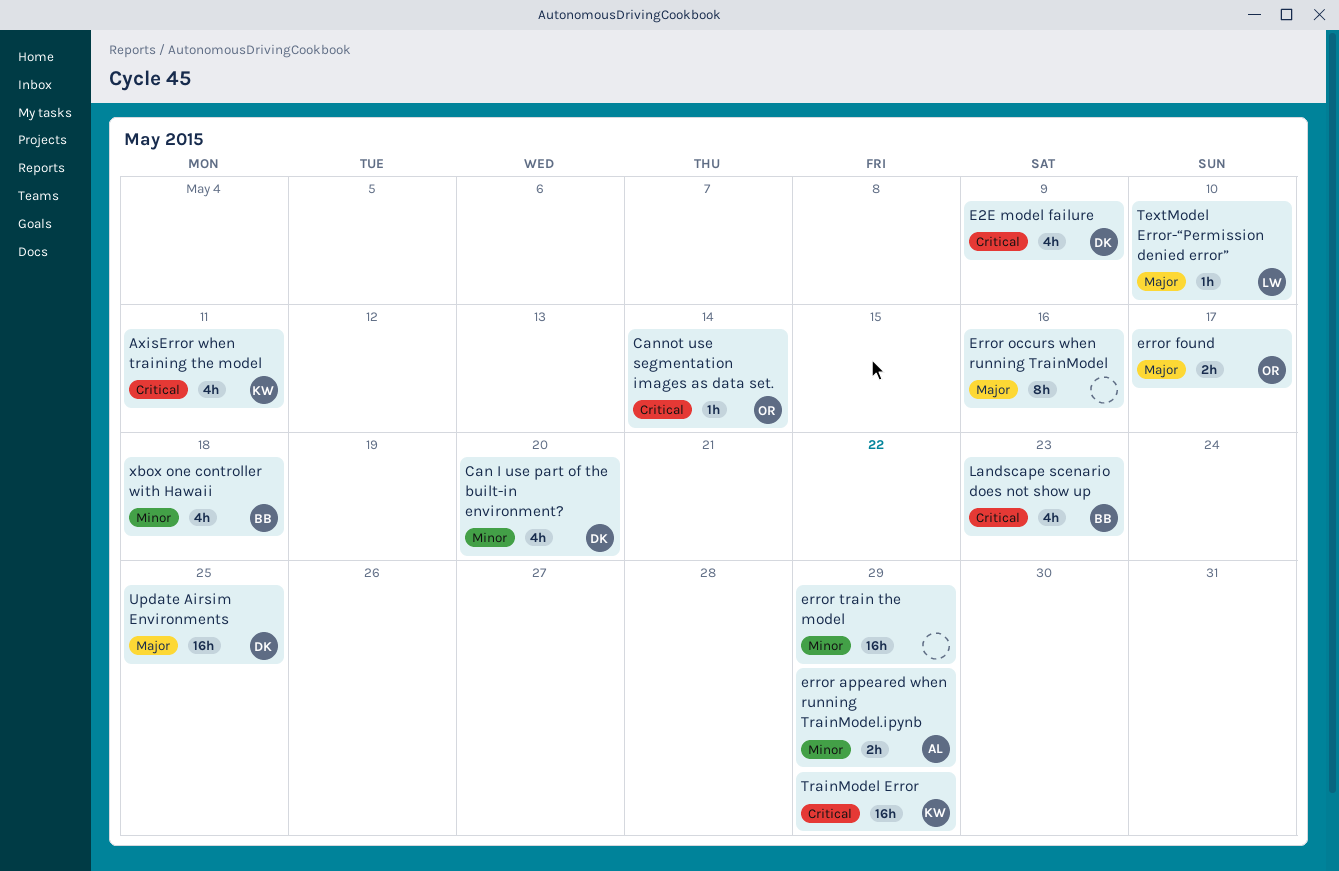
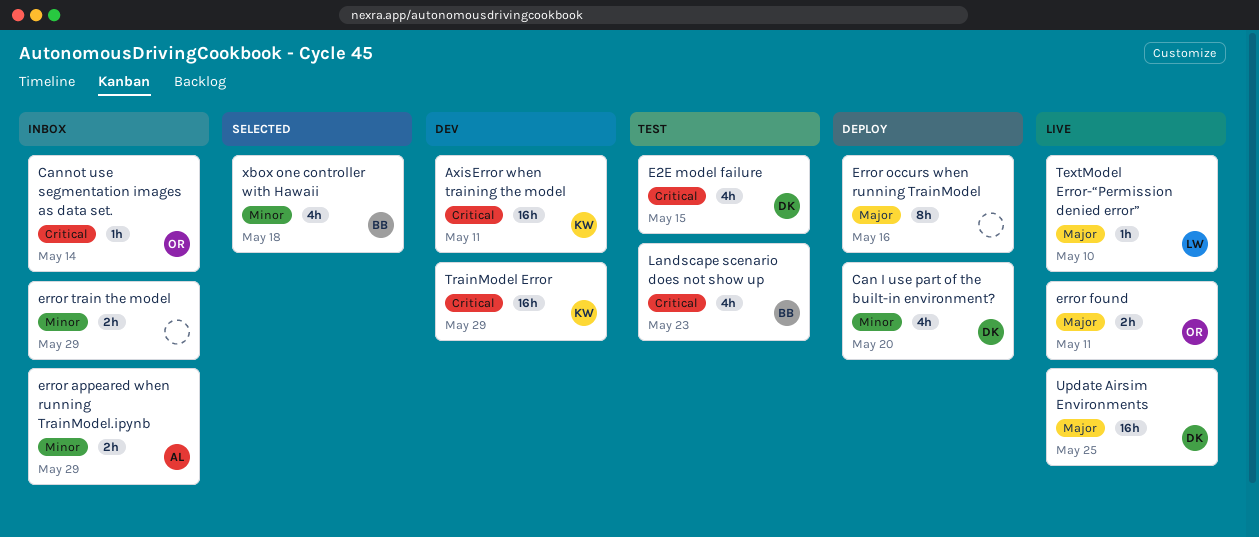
AxisError when training the model, estimate: 4h -> 16h
E2E model failure, due: May 9 -> May 15
error found, due: May 17 -> May 11
error train the model, estimate: 16h -> 2h

